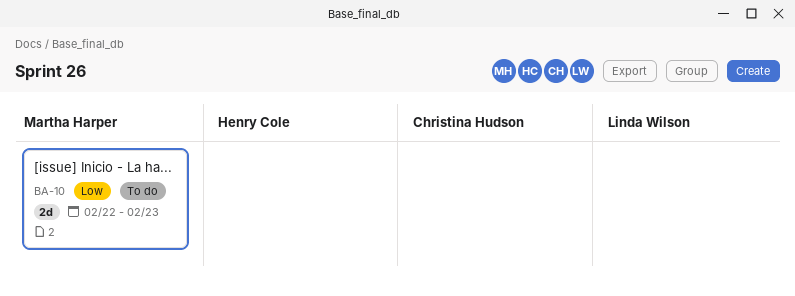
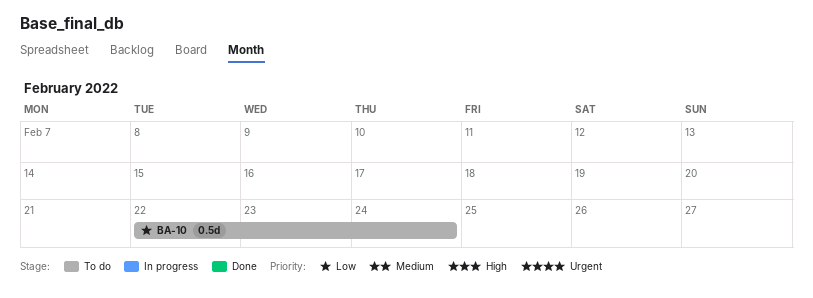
BA-10, estimate: 2d -> 0.5d
BA-10, due: Feb 23 -> Feb 24

